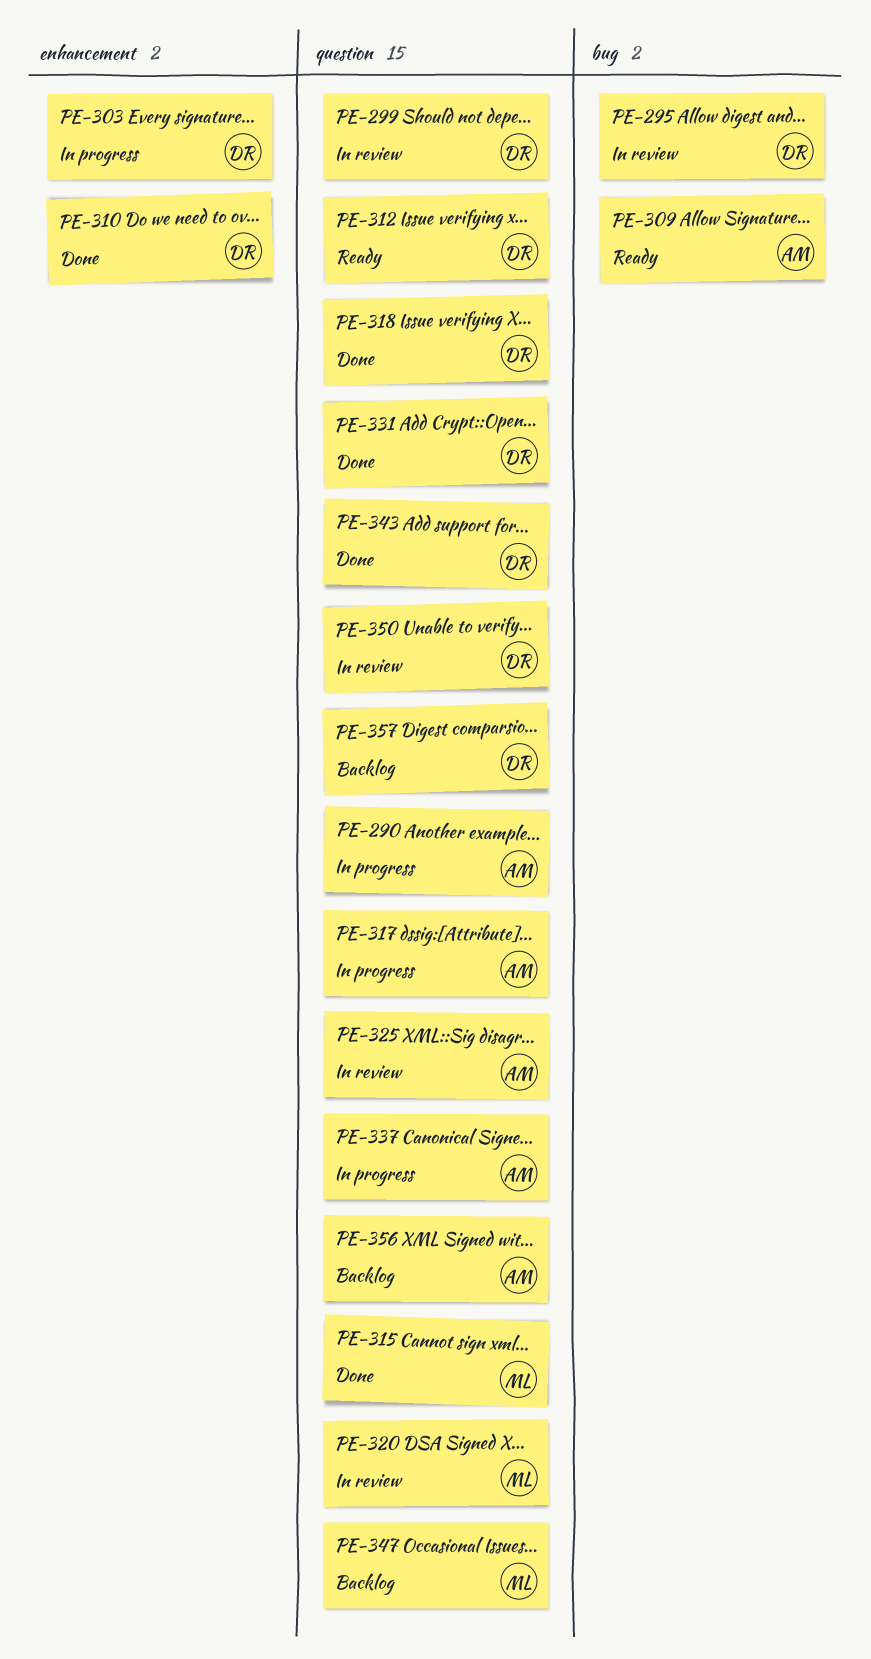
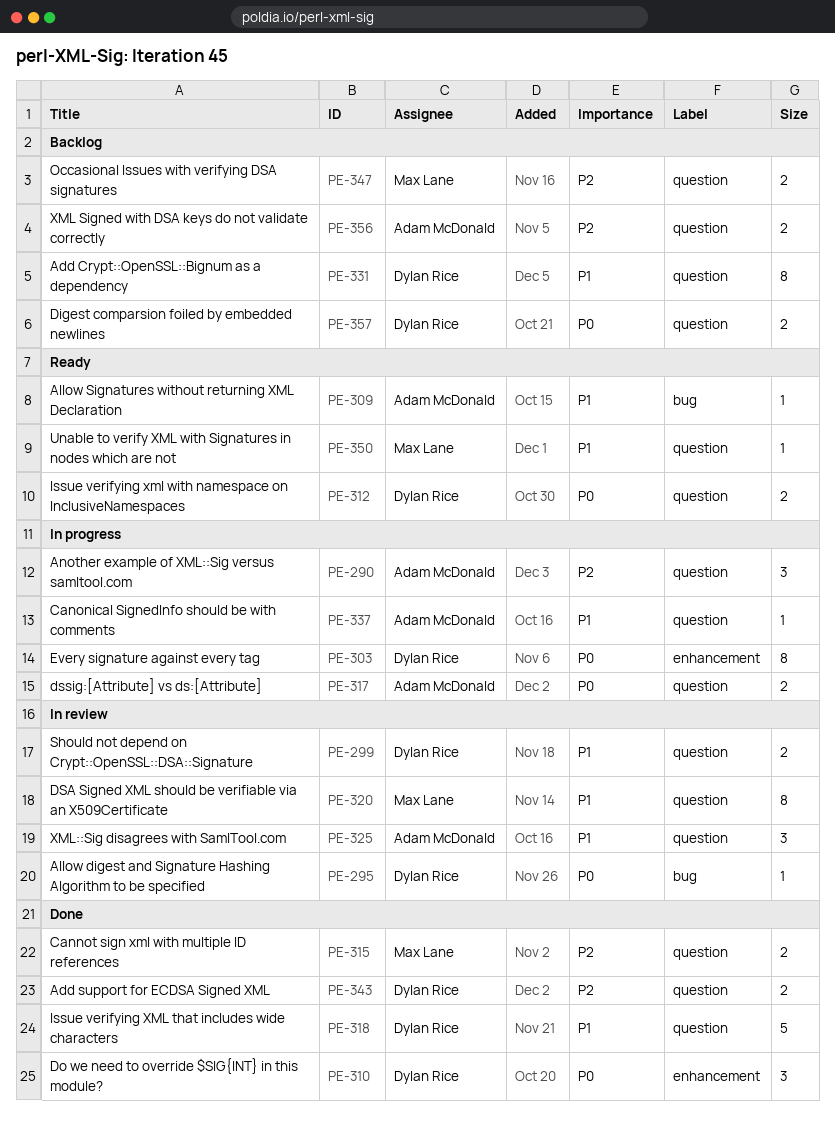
PE-331, status: Done -> Backlog
PE-350, status: In review -> Ready
PE-350, owner: Dylan Rice -> Max Lane

